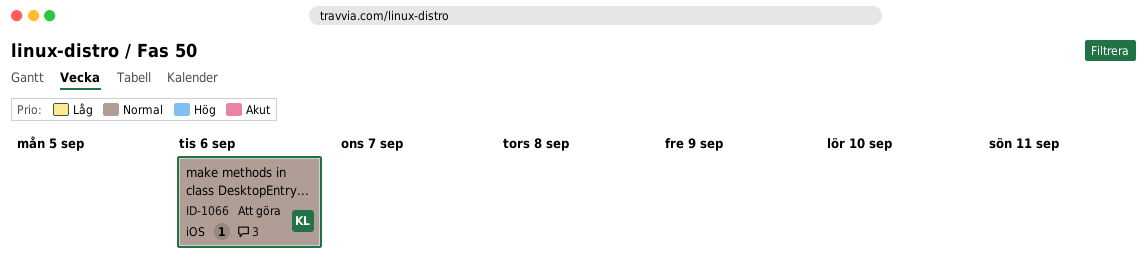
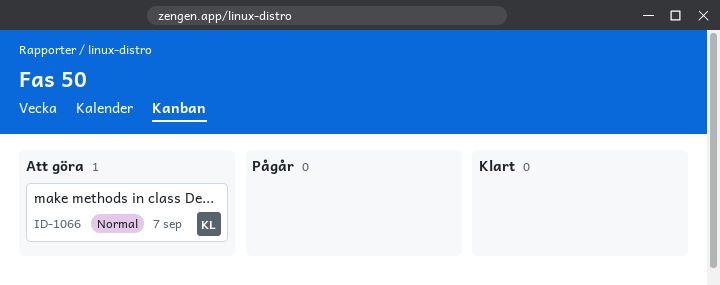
ID-1066, due: Sep 6 -> Sep 7

